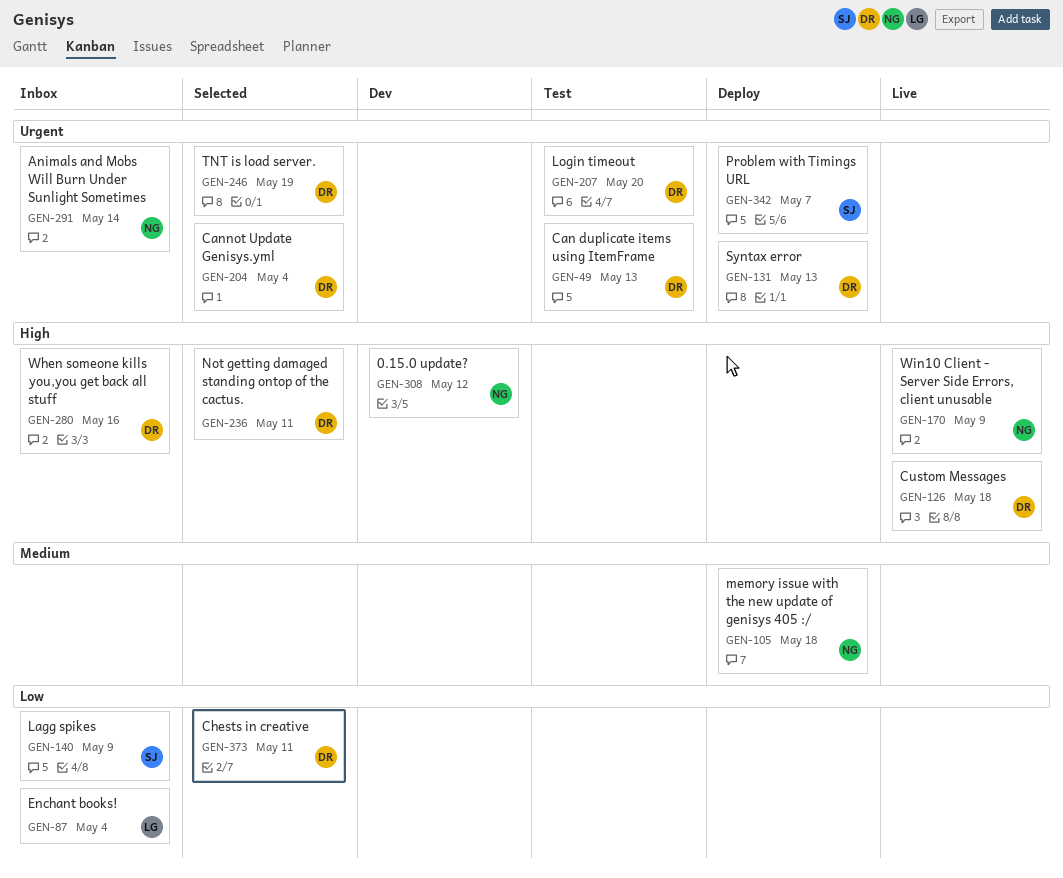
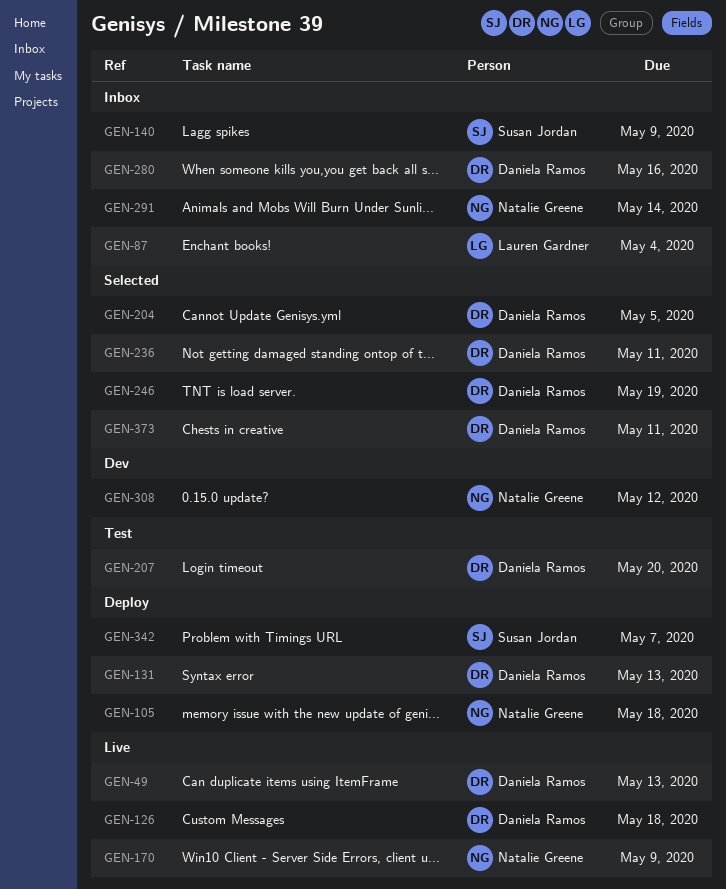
GEN-49, status: Test -> Live
GEN-204, due: May 4 -> May 5

